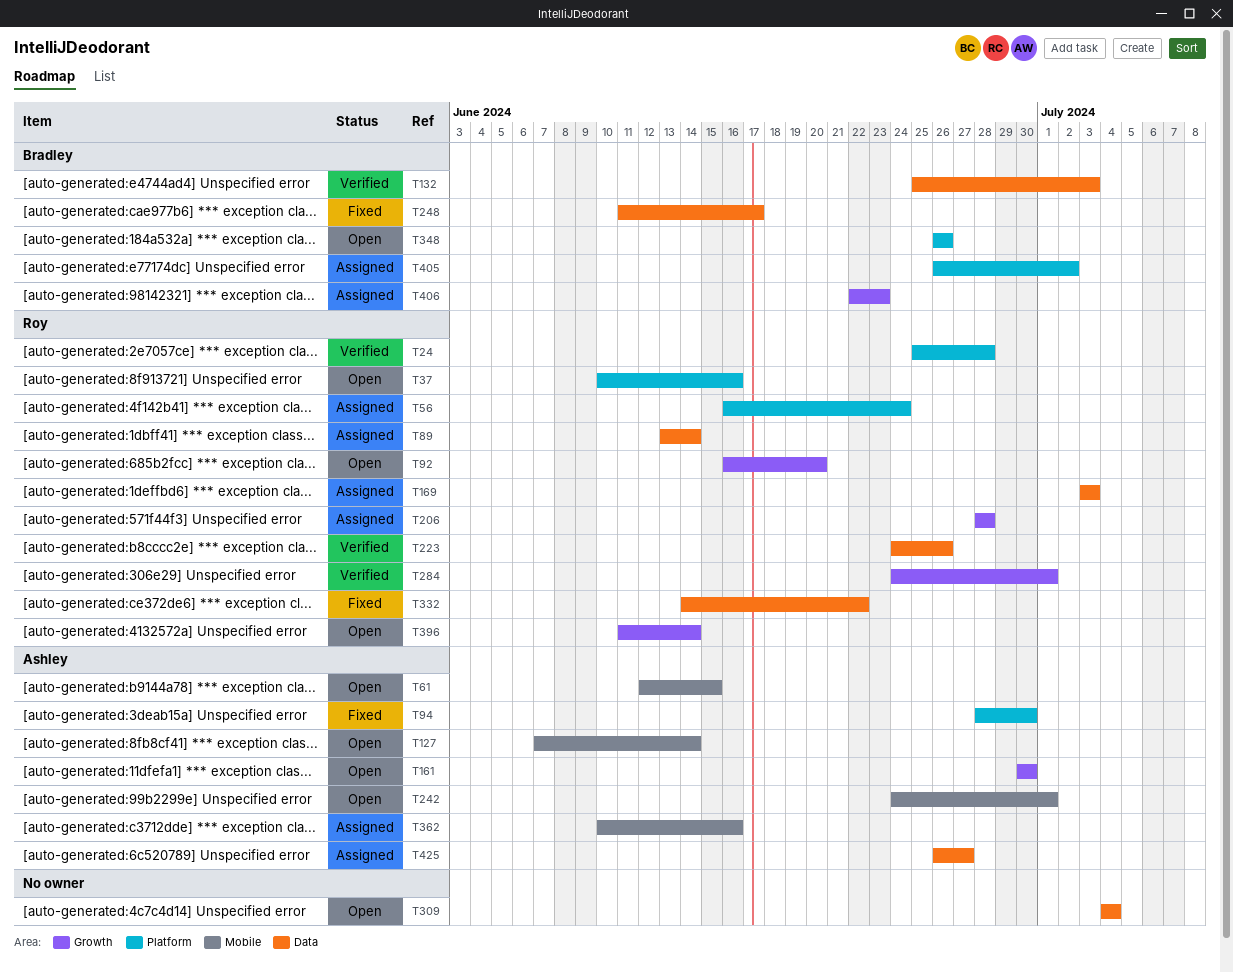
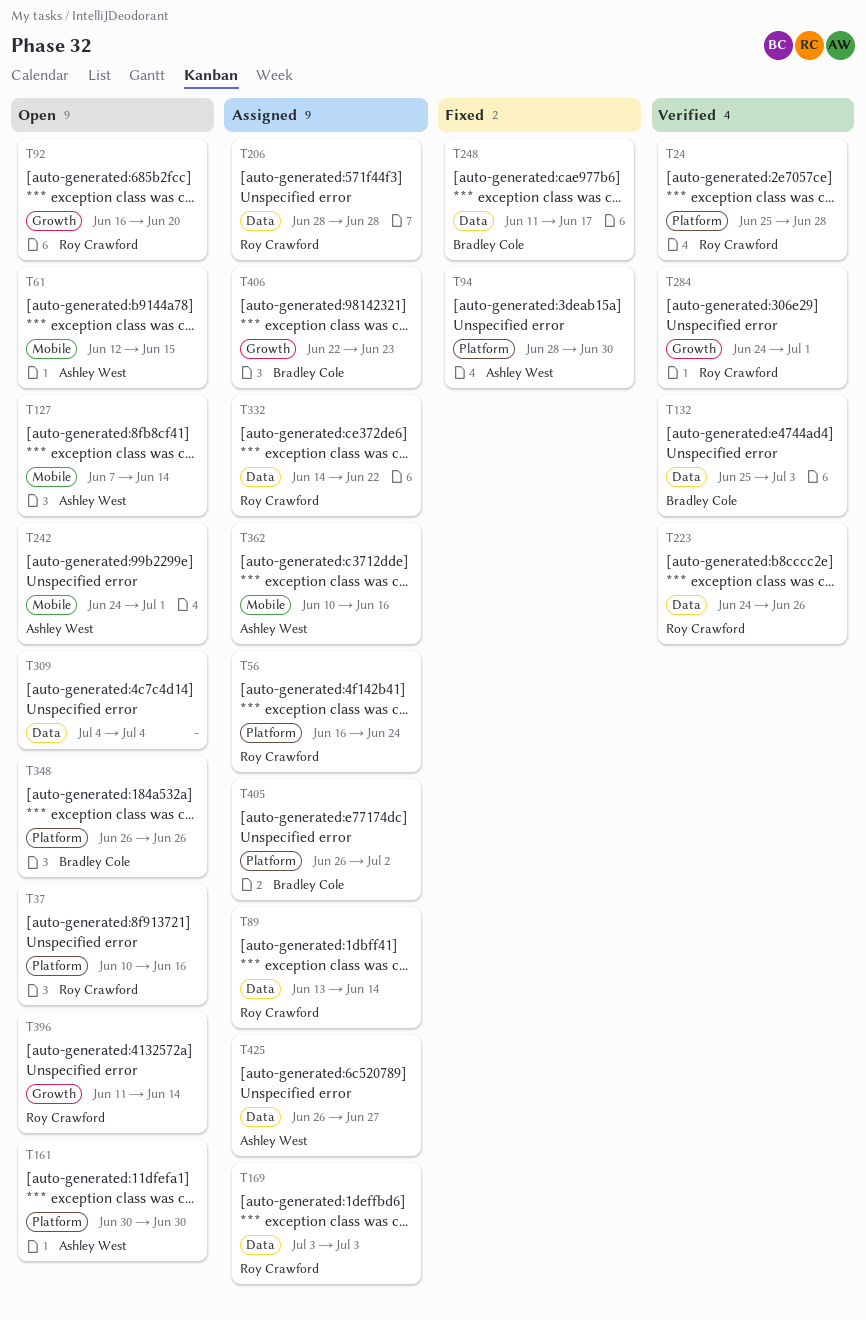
T161, label: Growth -> Platform
T206, label: Growth -> Data
T332, status: Fixed -> Assigned

